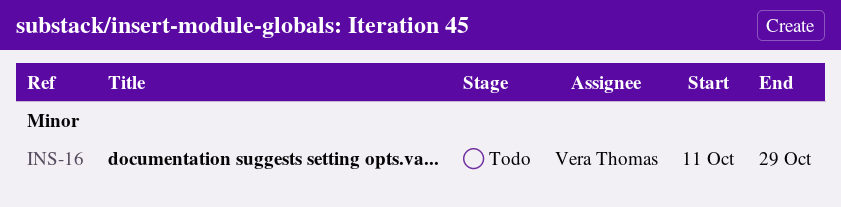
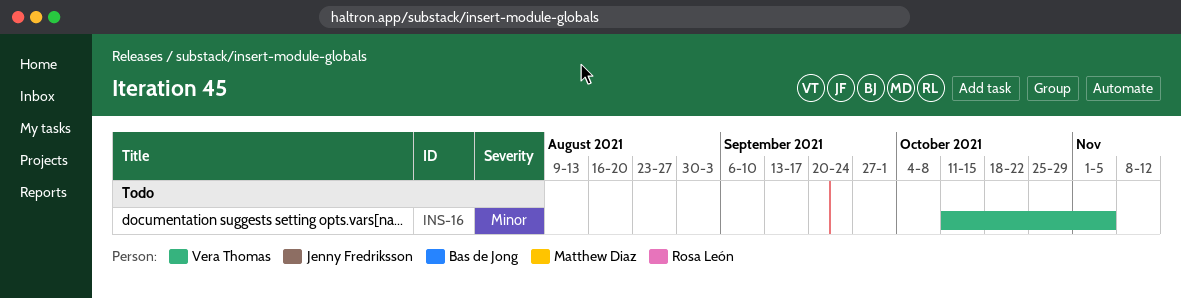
INS-16, due: Oct 29 -> Nov 5

